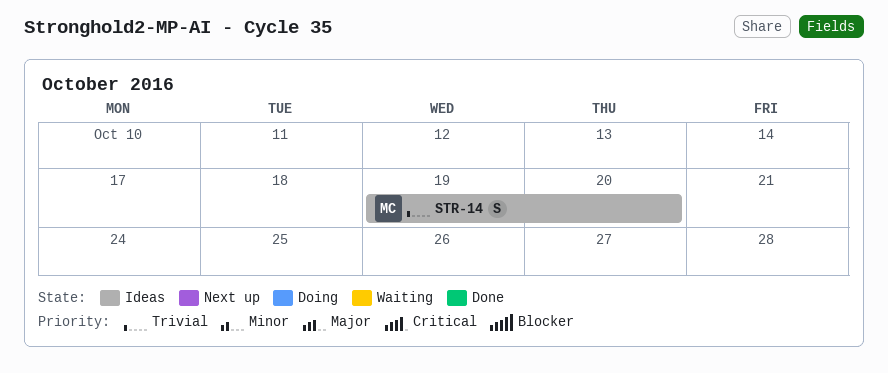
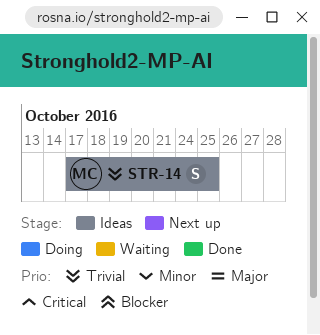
STR-14, start: Oct 19 -> Oct 17
STR-14, due: Oct 20 -> Oct 25

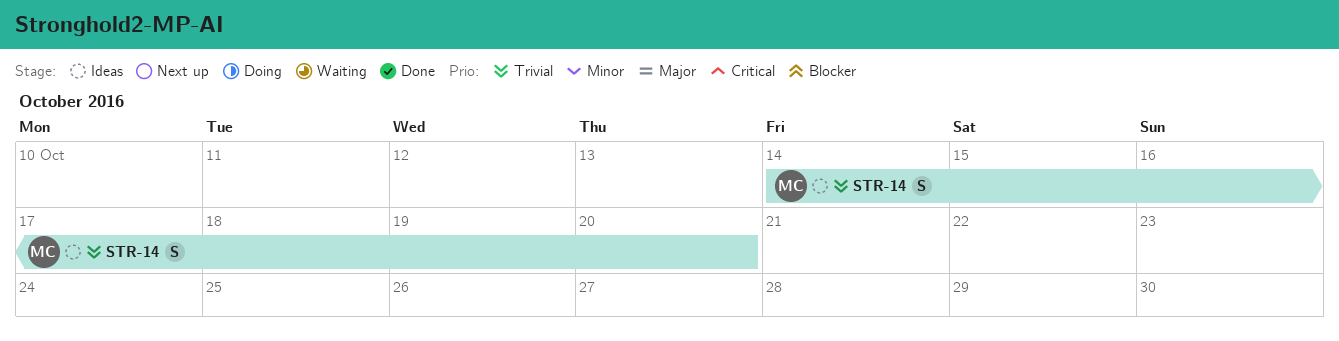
STR-14, start: Oct 17 -> Oct 14
STR-14, due: Oct 25 -> Oct 20

